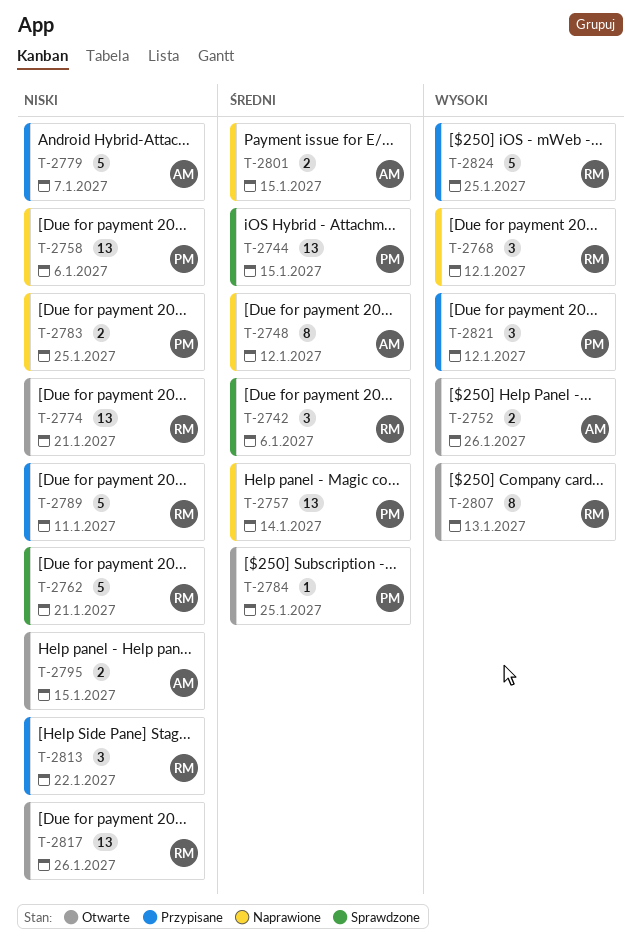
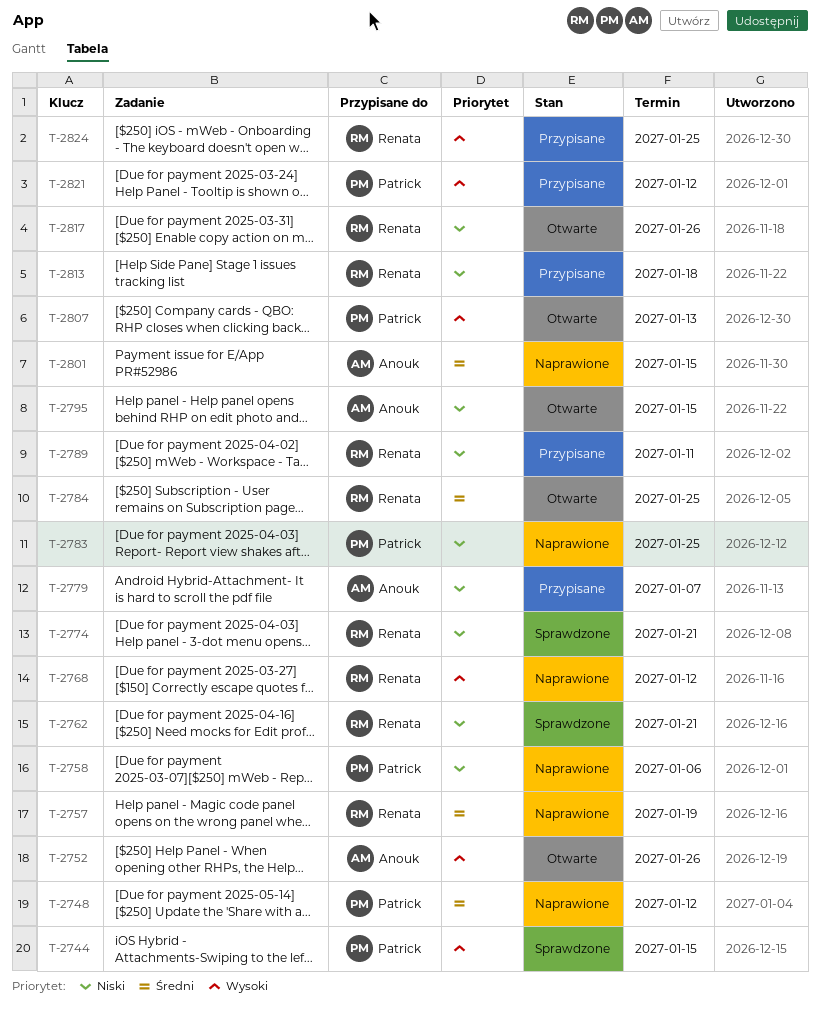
T-2742: present -> none
T-2744, priority: Średni -> Wysoki
T-2748, owner: Anouk -> Patrick
T-2757, owner: Patrick -> Renata
T-2757, due: Jan 14 -> Jan 19
T-2774, status: Otwarte -> Sprawdzone
T-2784, owner: Patrick -> Renata
T-2807, owner: Renata -> Patrick
T-2813, due: Jan 22 -> Jan 18

